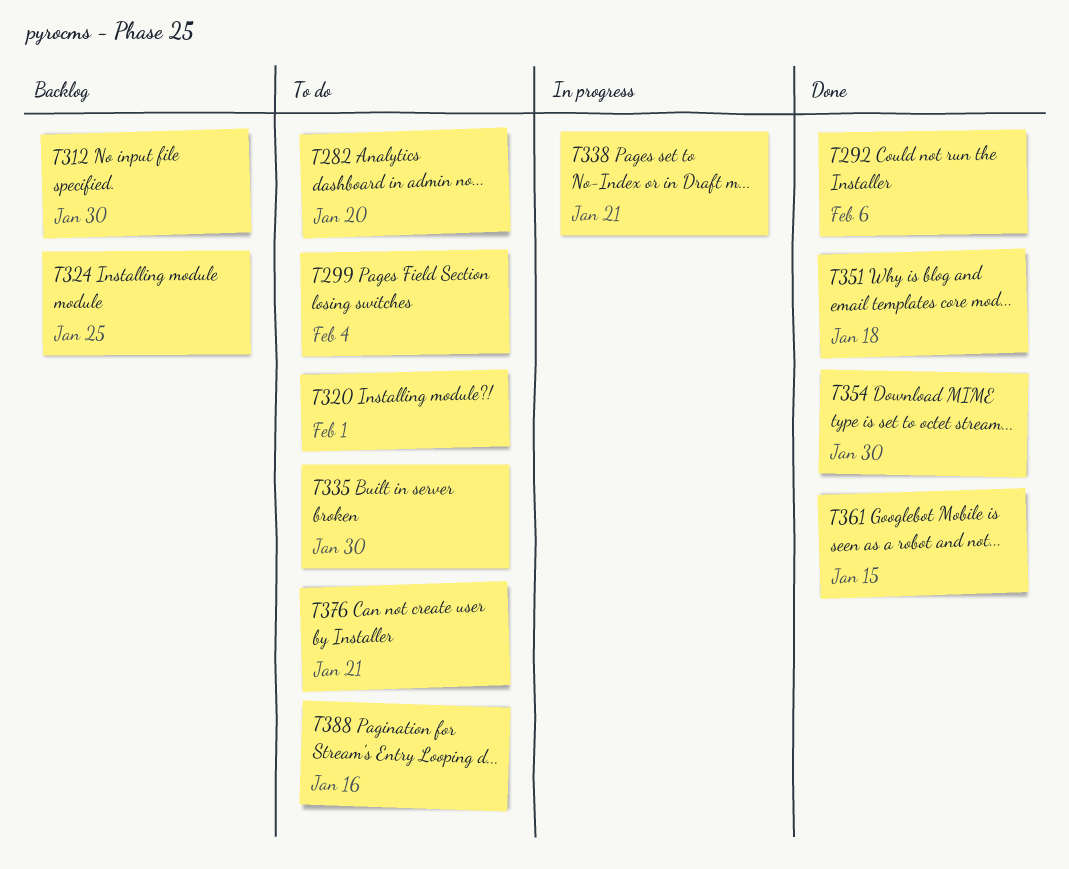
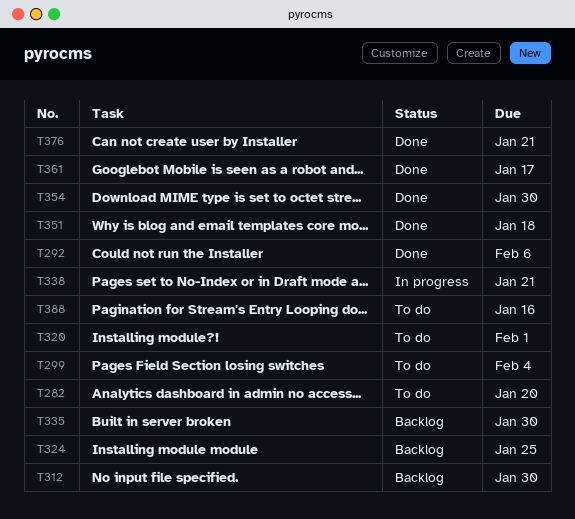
T335, status: To do -> Backlog
T361, due: Jan 15 -> Jan 17
T376, status: To do -> Done

